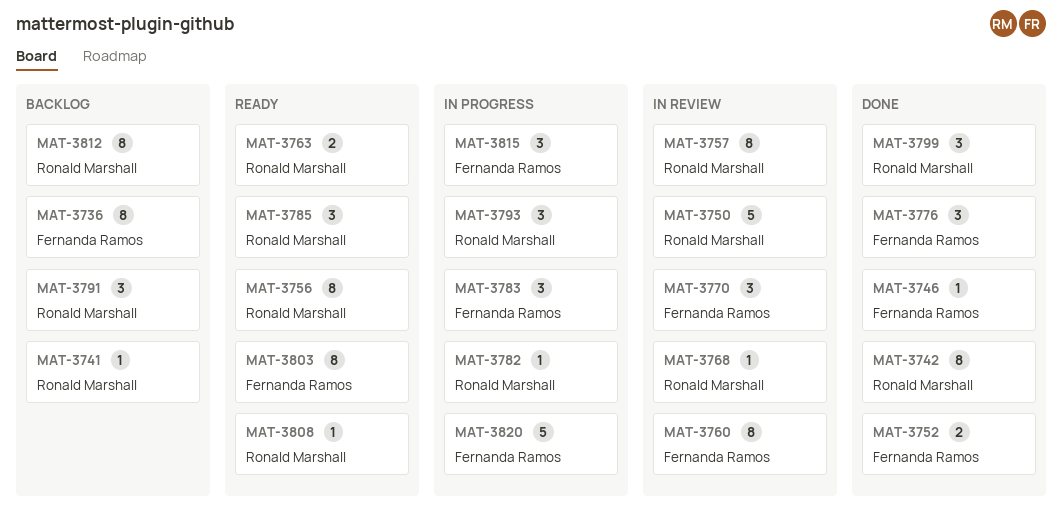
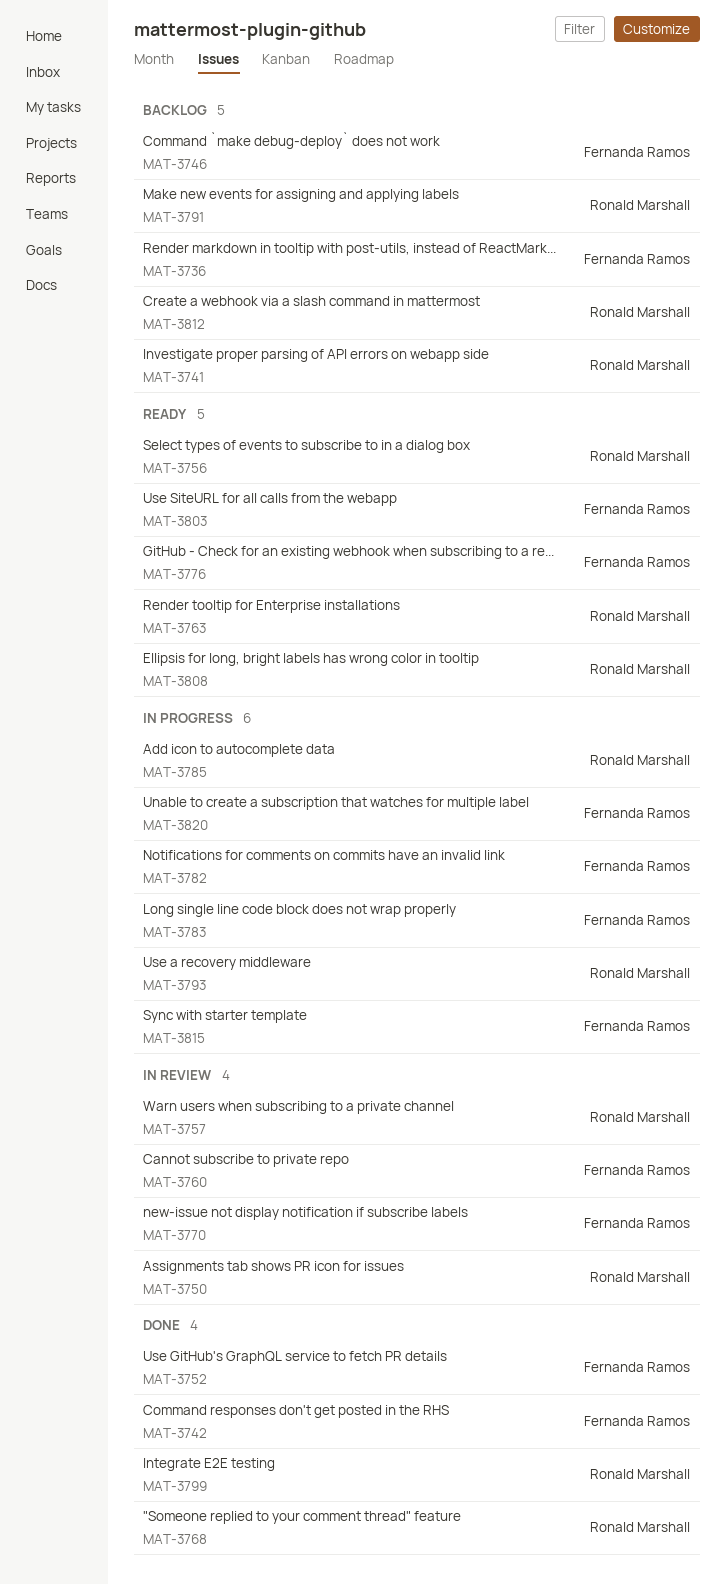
MAT-3742, owner: Ronald Marshall -> Fernanda Ramos
MAT-3746, status: Done -> Backlog
MAT-3768, status: In review -> Done
MAT-3776, status: Done -> Ready
MAT-3782, owner: Ronald Marshall -> Fernanda Ramos
MAT-3785, status: Ready -> In progress

